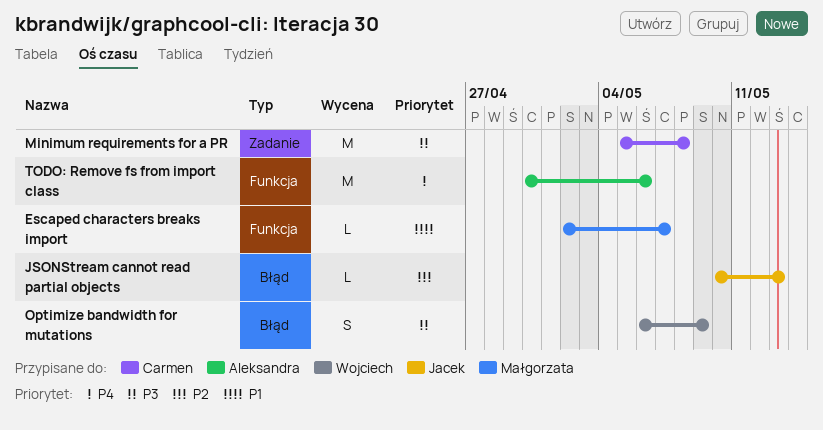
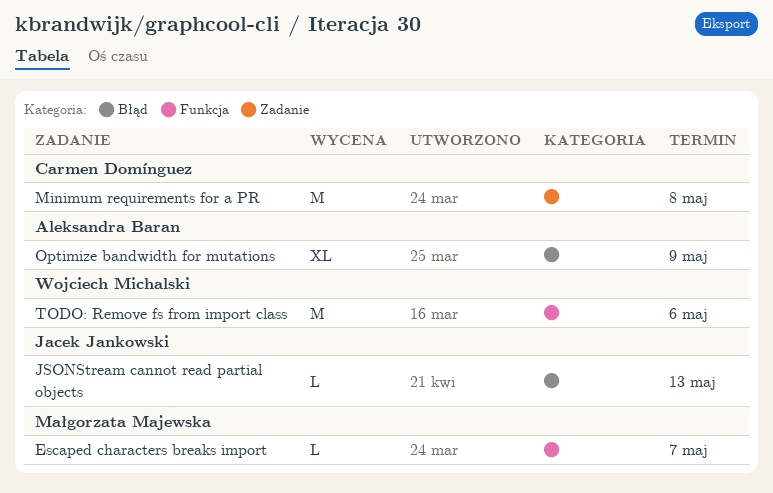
Optimize bandwidth for mutations, owner: Wojciech Michalski -> Aleksandra Baran
Optimize bandwidth for mutations, estimate: S -> XL
TODO: Remove fs from import class, owner: Aleksandra Baran -> Wojciech Michalski

